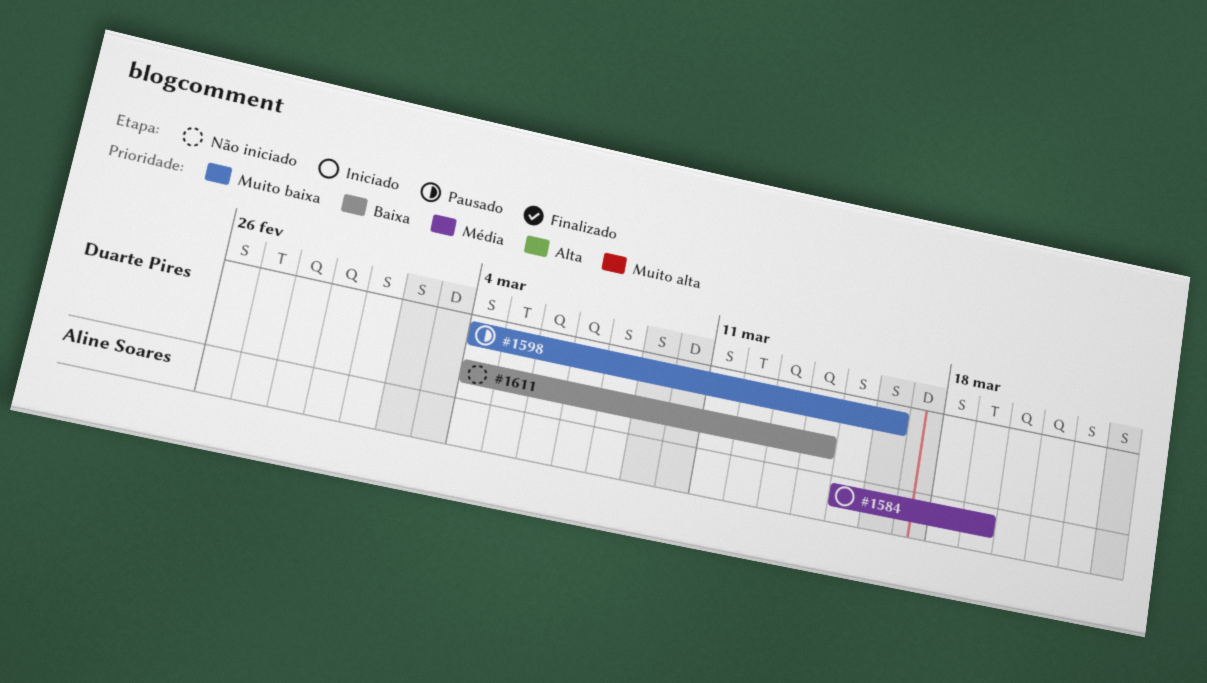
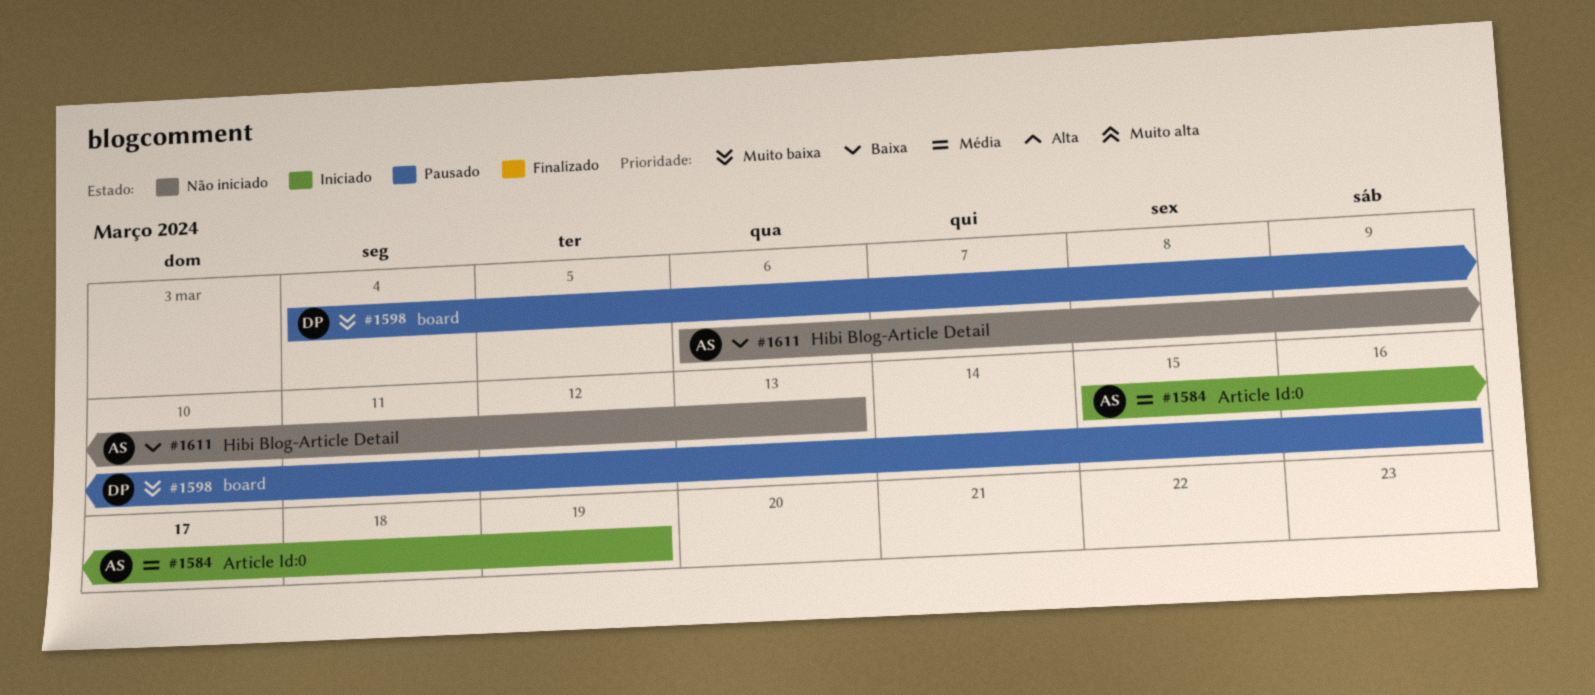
#1611, owner: Duarte Pires -> Aline Soares
#1611, start: Mar 4 -> Mar 6
#1611, due: Mar 14 -> Mar 13

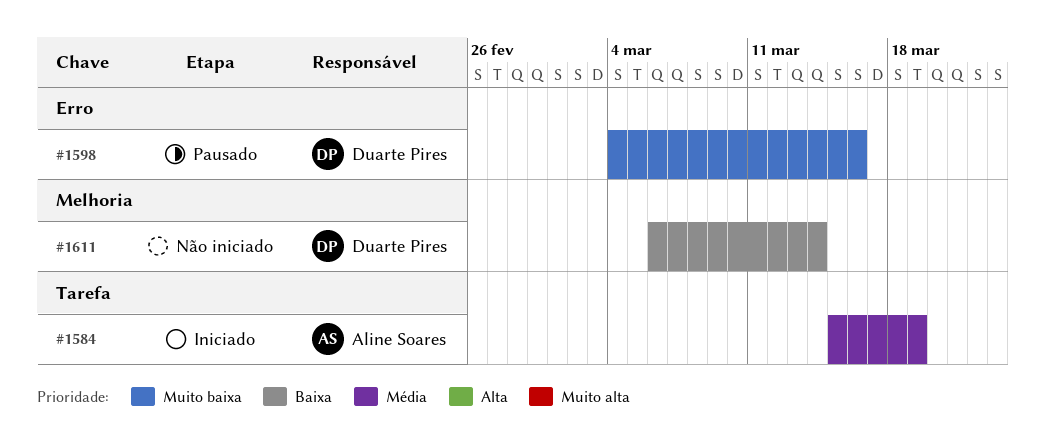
#1611, owner: Aline Soares -> Duarte Pires
#1611, due: Mar 13 -> Mar 14

